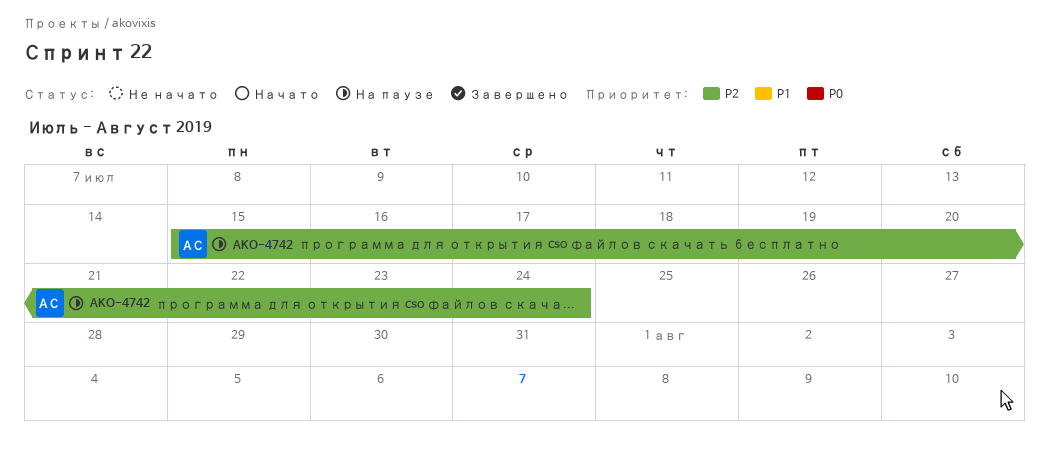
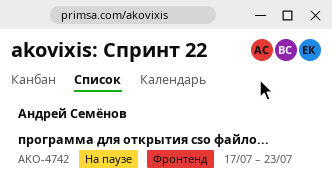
AKO-4742, start: Jul 15 -> Jul 17
AKO-4742, due: Jul 24 -> Jul 23

